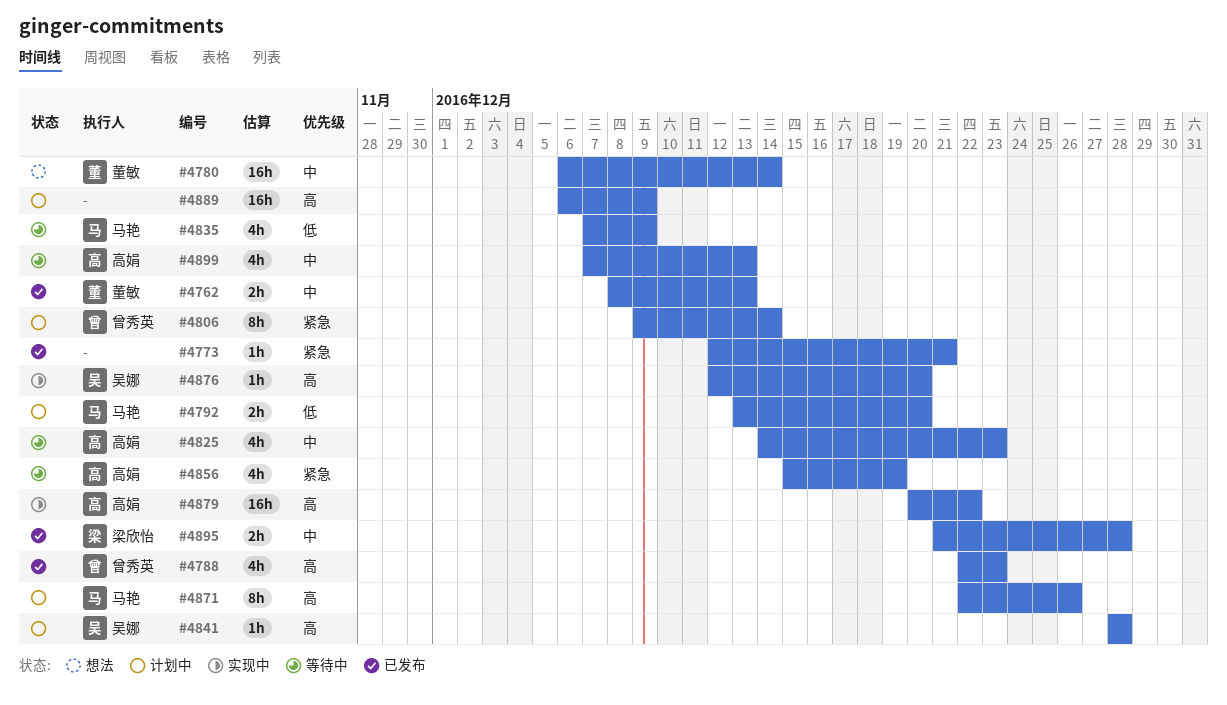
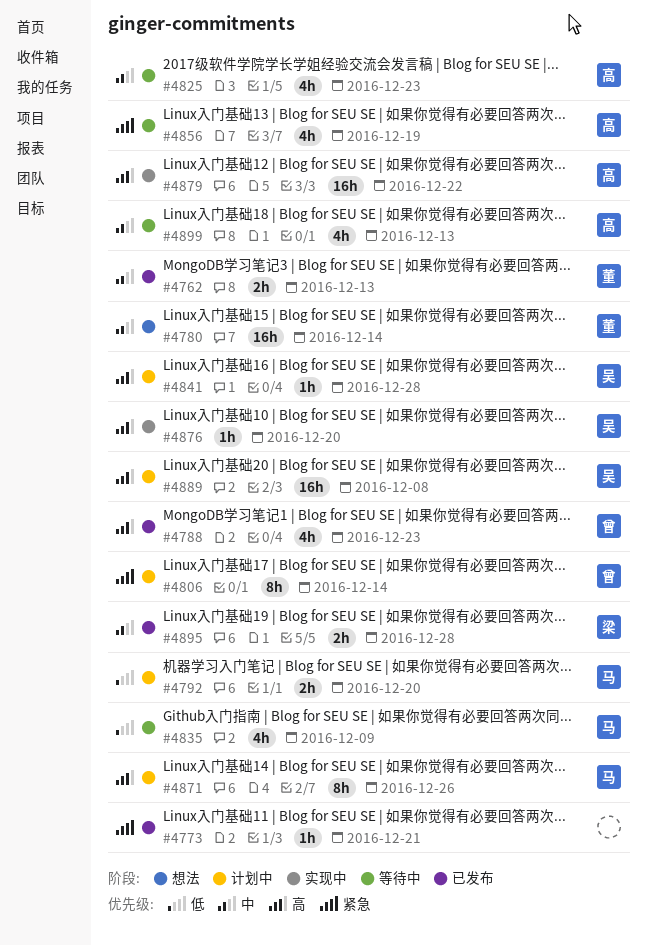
#4889, owner: none -> 吴娜
#4889, due: Dec 9 -> Dec 8

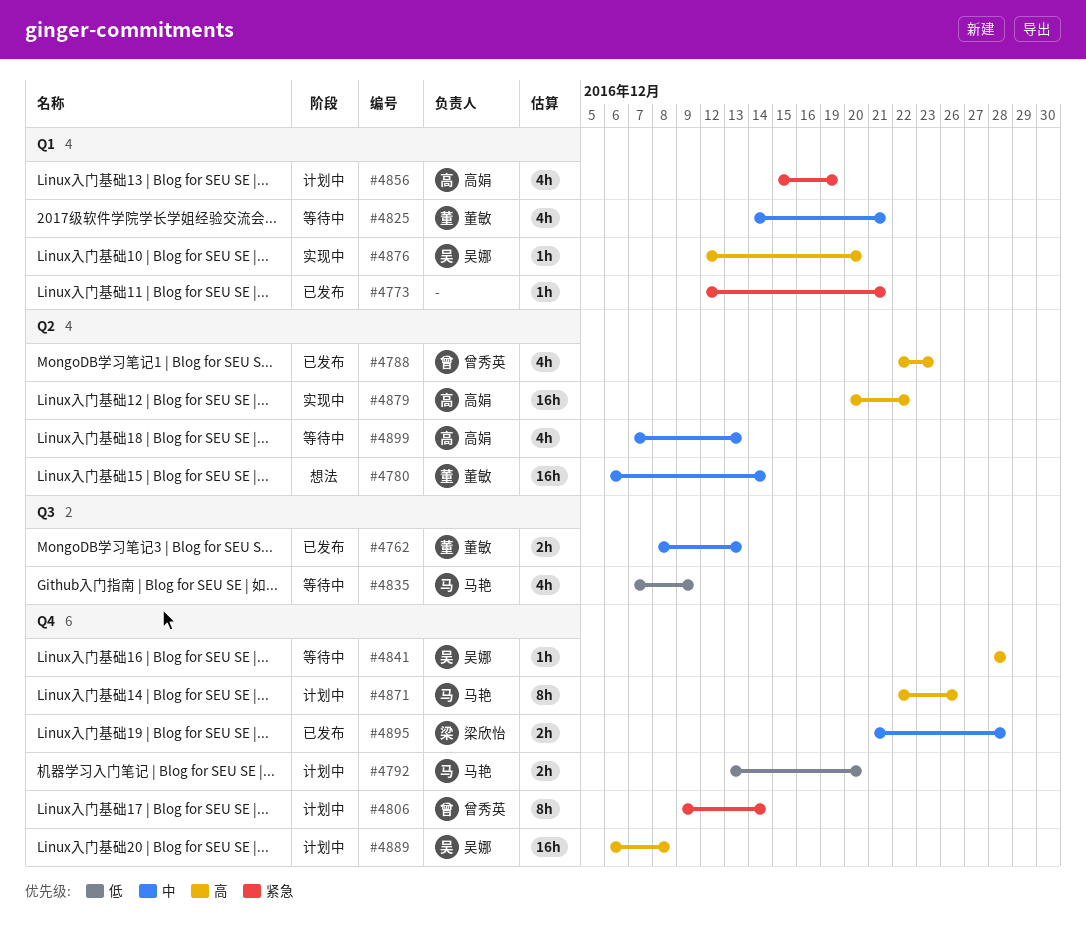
#4825, owner: 高娟 -> 董敏
#4825, due: Dec 23 -> Dec 21
#4841, status: 计划中 -> 等待中
#4856, status: 等待中 -> 计划中

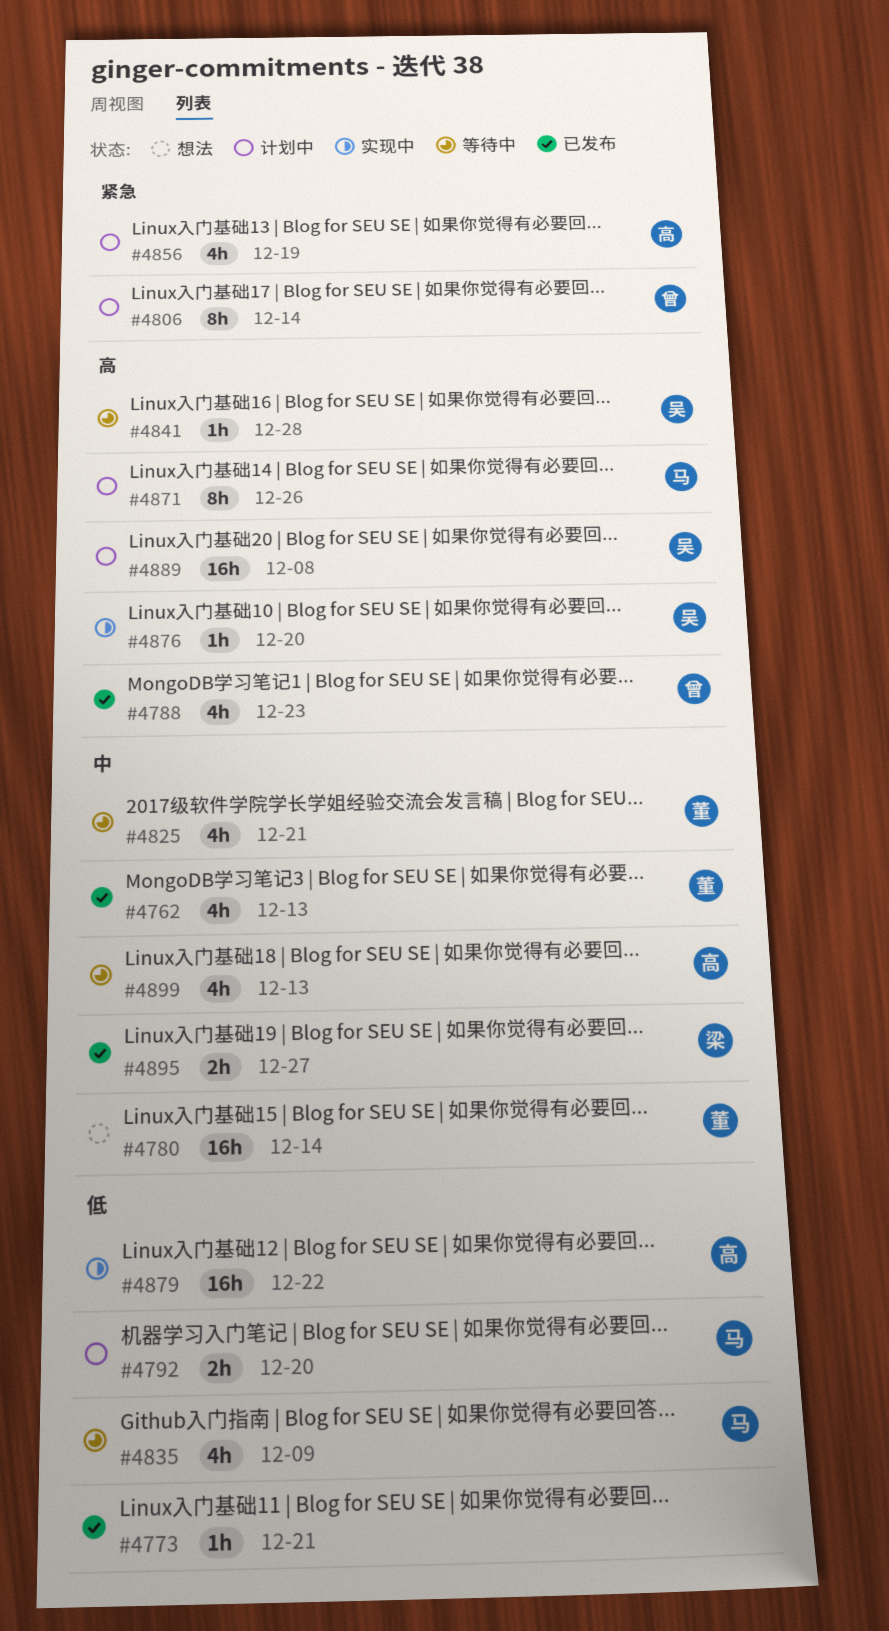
#4762, estimate: 2h -> 4h
#4773, priority: 紧急 -> 低
#4879, priority: 高 -> 低
#4895, due: Dec 28 -> Dec 27

